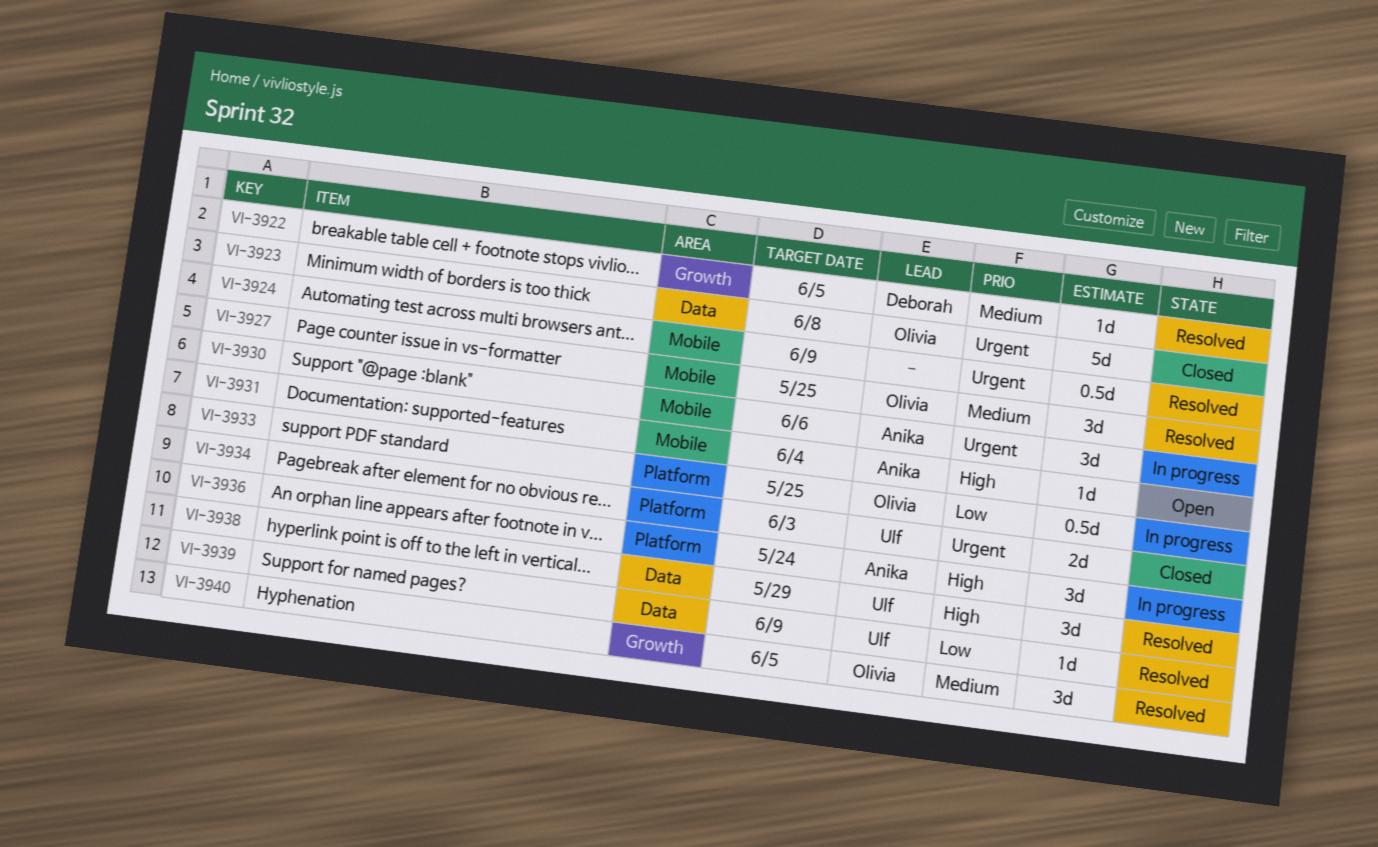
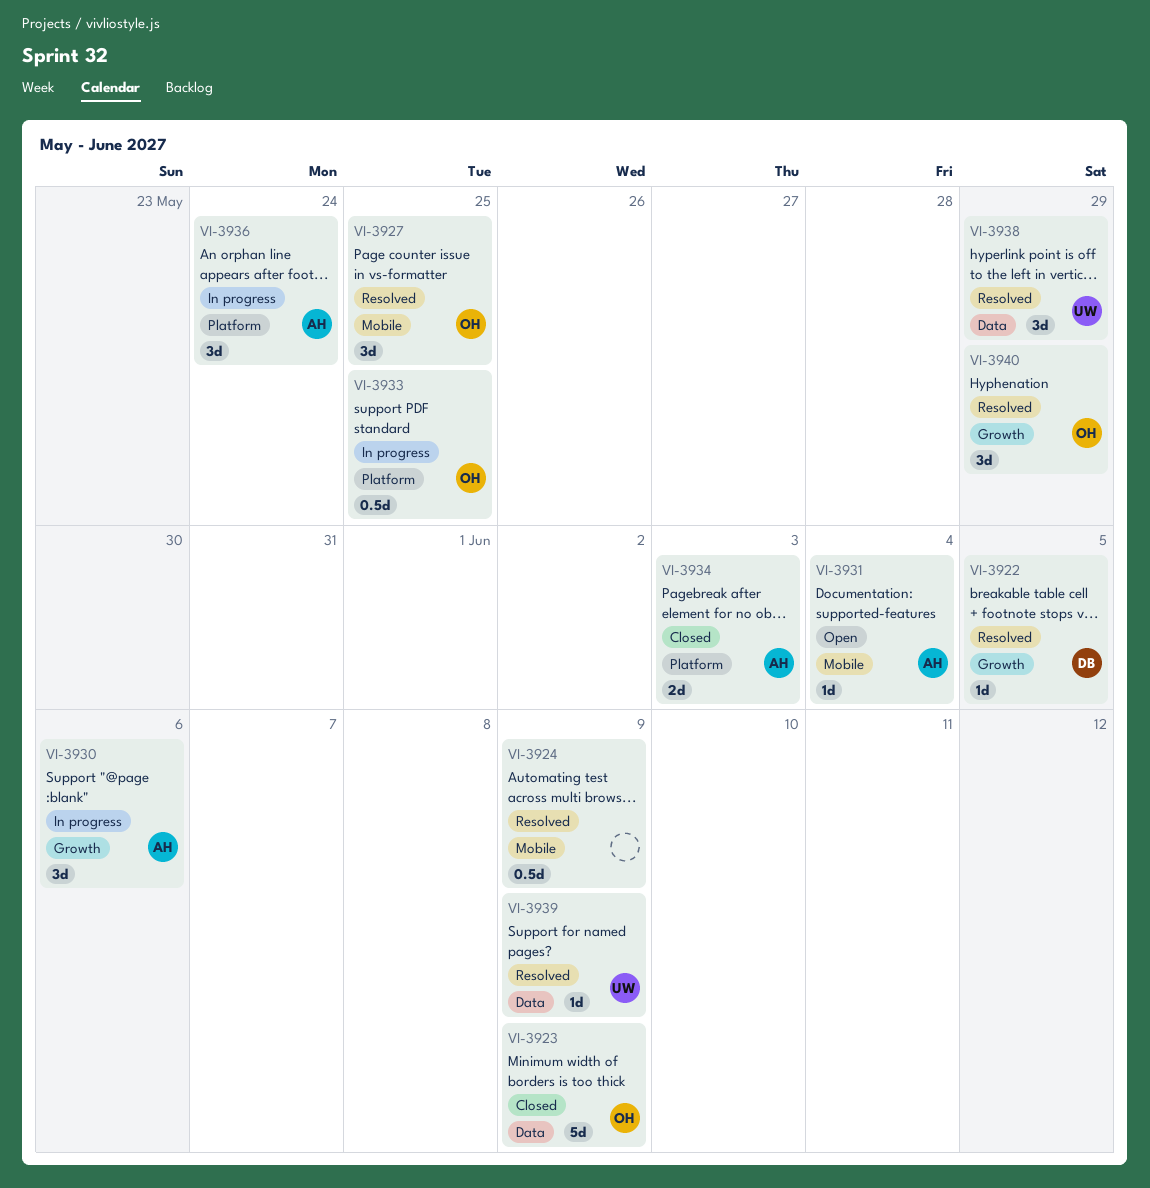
VI-3923, due: Jun 8 -> Jun 9
VI-3930, label: Mobile -> Growth
VI-3934, owner: Ulf -> Anika
VI-3940, due: Jun 5 -> May 29

